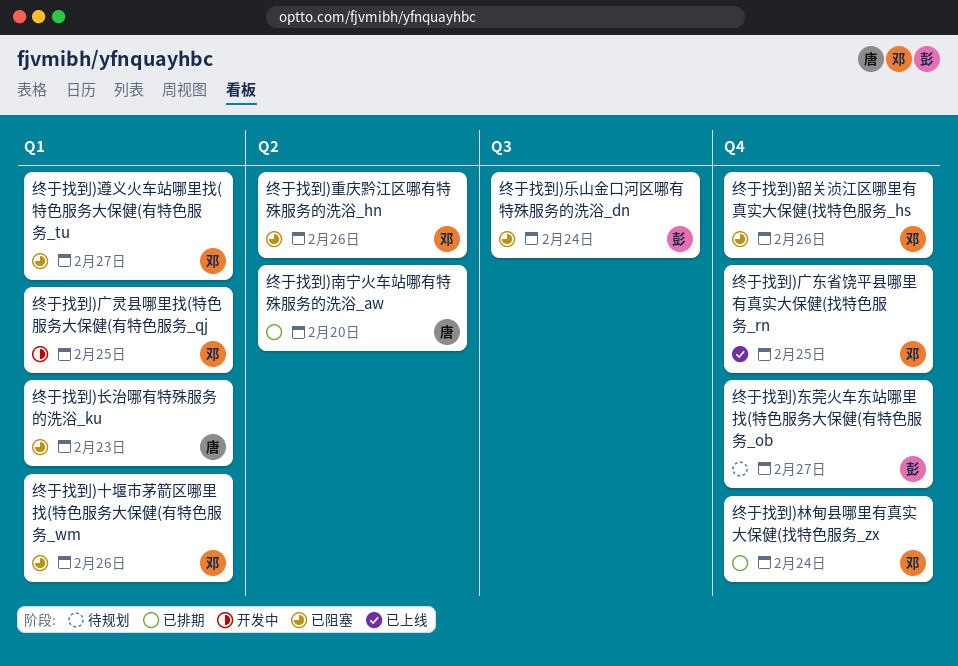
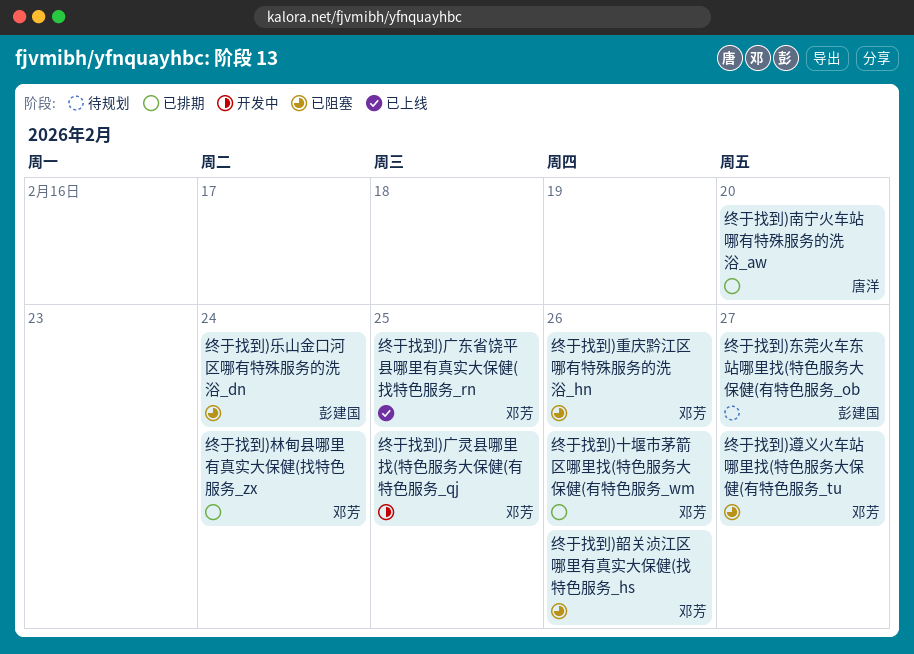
终于找到)十堰市茅箭区哪里找(特色服务大保健(有特色服务_wm, status: 已阻塞 -> 已排期
终于找到)长治哪有特殊服务的洗浴_ku: present -> none

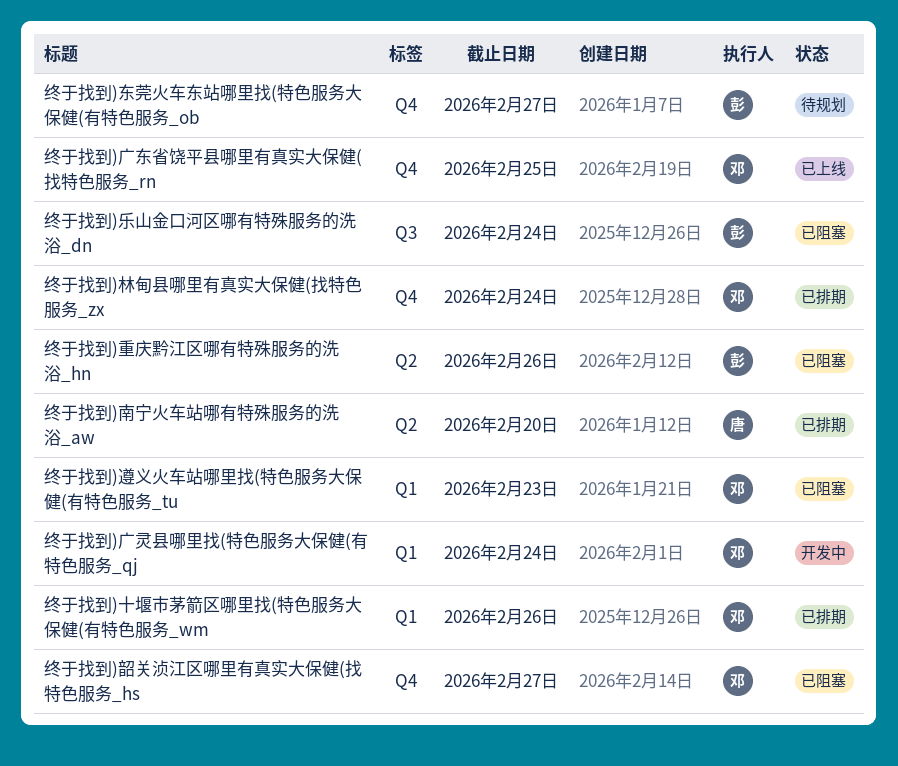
终于找到)广灵县哪里找(特色服务大保健(有特色服务_qj, due: Feb 25 -> Feb 24
终于找到)遵义火车站哪里找(特色服务大保健(有特色服务_tu, due: Feb 27 -> Feb 23
终于找到)重庆黔江区哪有特殊服务的洗浴_hn, owner: 邓芳 -> 彭建国
终于找到)韶关浈江区哪里有真实大保健(找特色服务_hs, due: Feb 26 -> Feb 27

